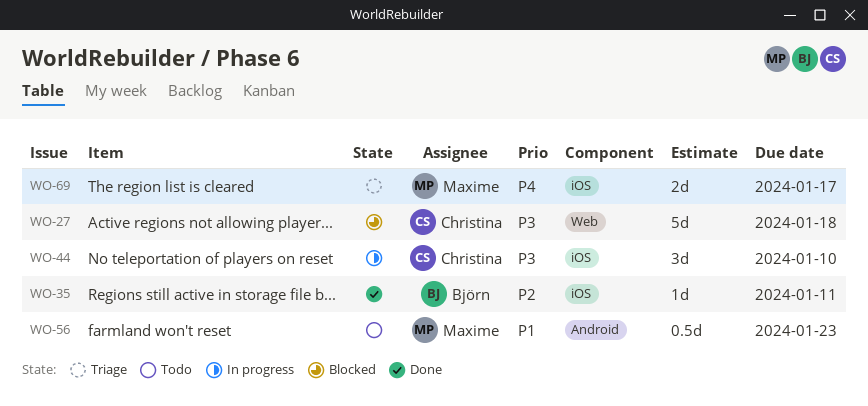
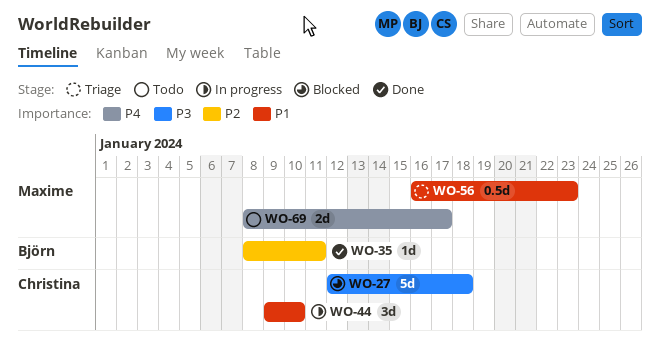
WO-44, priority: P3 -> P1
WO-56, status: Todo -> Triage
WO-69, status: Triage -> Todo

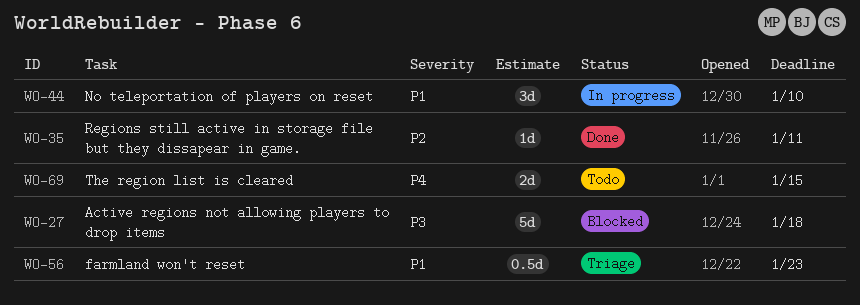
WO-69, due: Jan 17 -> Jan 15

